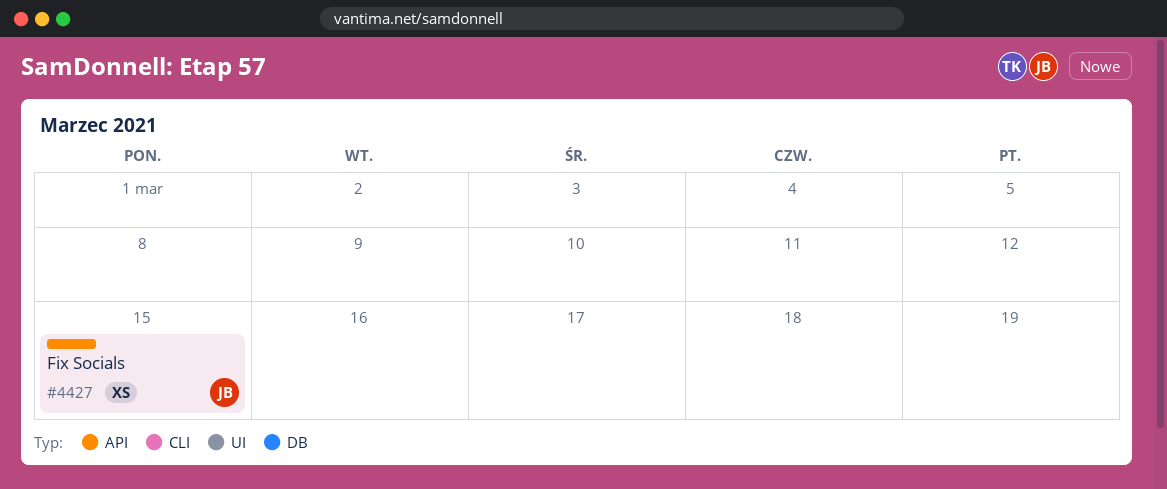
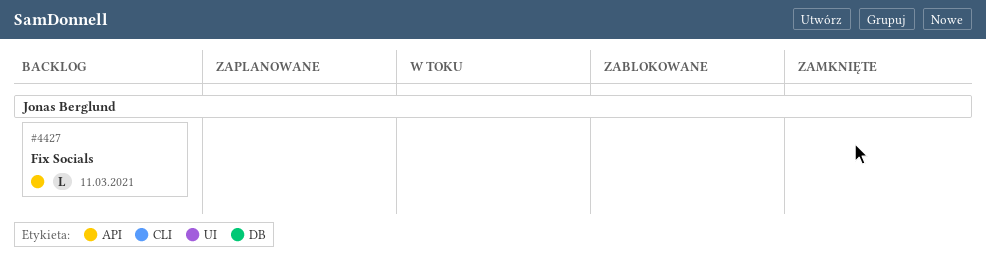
#4427, estimate: XS -> L
#4427, due: Mar 15 -> Mar 11

